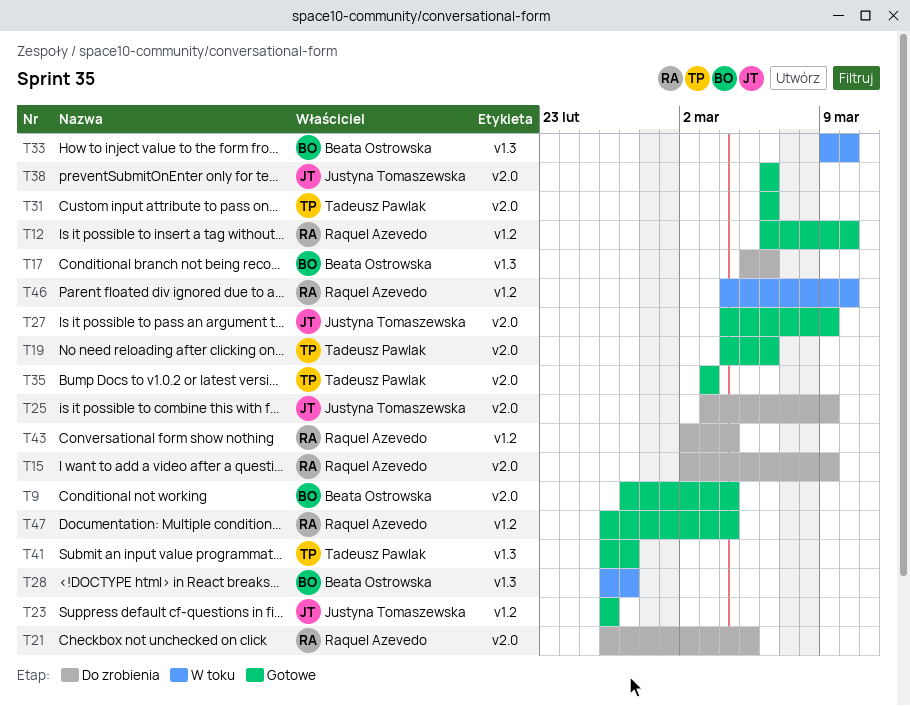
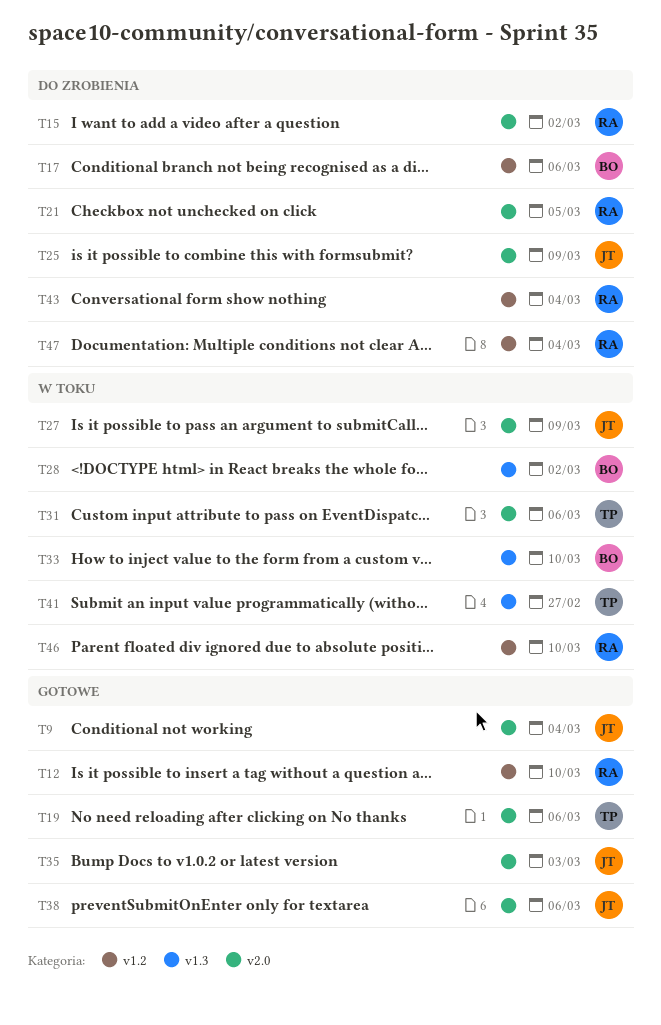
T9, owner: Beata Ostrowska -> Justyna Tomaszewska
T15, due: Mar 9 -> Mar 2
T17, label: v1.3 -> v1.2
T23: present -> none
T27, status: Gotowe -> W toku
T28, due: Feb 27 -> Mar 2
T31, status: Gotowe -> W toku
T35, owner: Tadeusz Pawlak -> Justyna Tomaszewska
T41, status: Gotowe -> W toku
T47, status: Gotowe -> Do zrobienia

